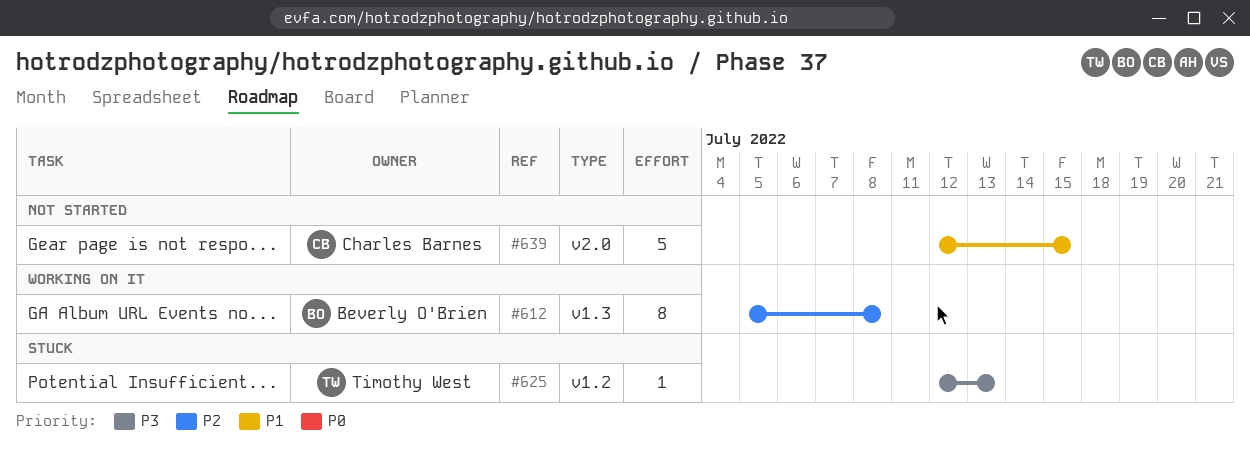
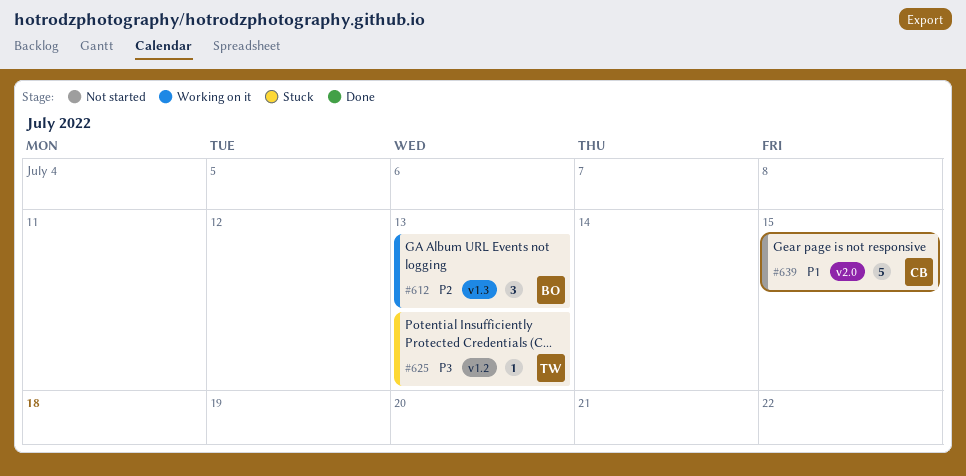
#612, estimate: 8 -> 3
#612, due: Jul 8 -> Jul 13

